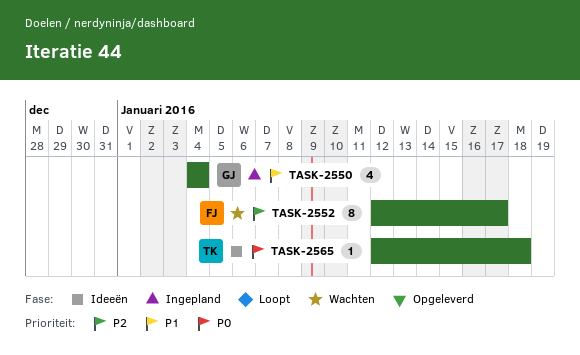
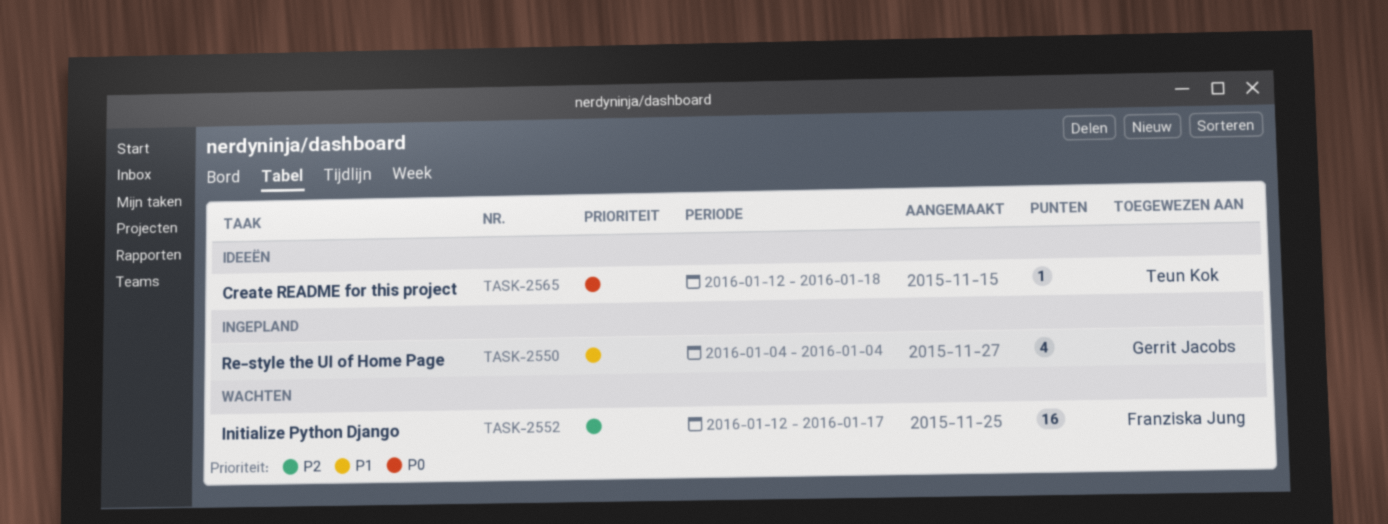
TASK-2552, estimate: 8 -> 16

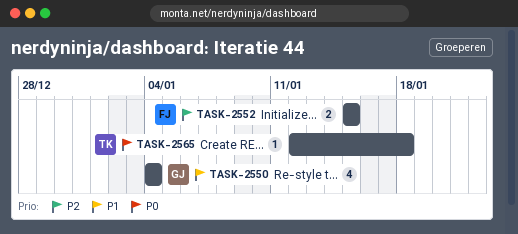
TASK-2552, estimate: 16 -> 2
TASK-2552, start: Jan 12 -> Jan 15
TASK-2552, due: Jan 17 -> Jan 15

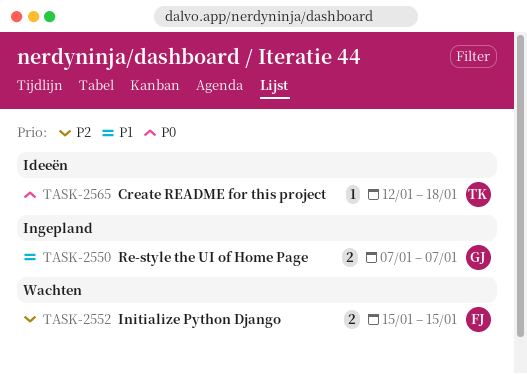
TASK-2550, estimate: 4 -> 2
TASK-2550, start: Jan 4 -> Jan 7
TASK-2550, due: Jan 4 -> Jan 7

